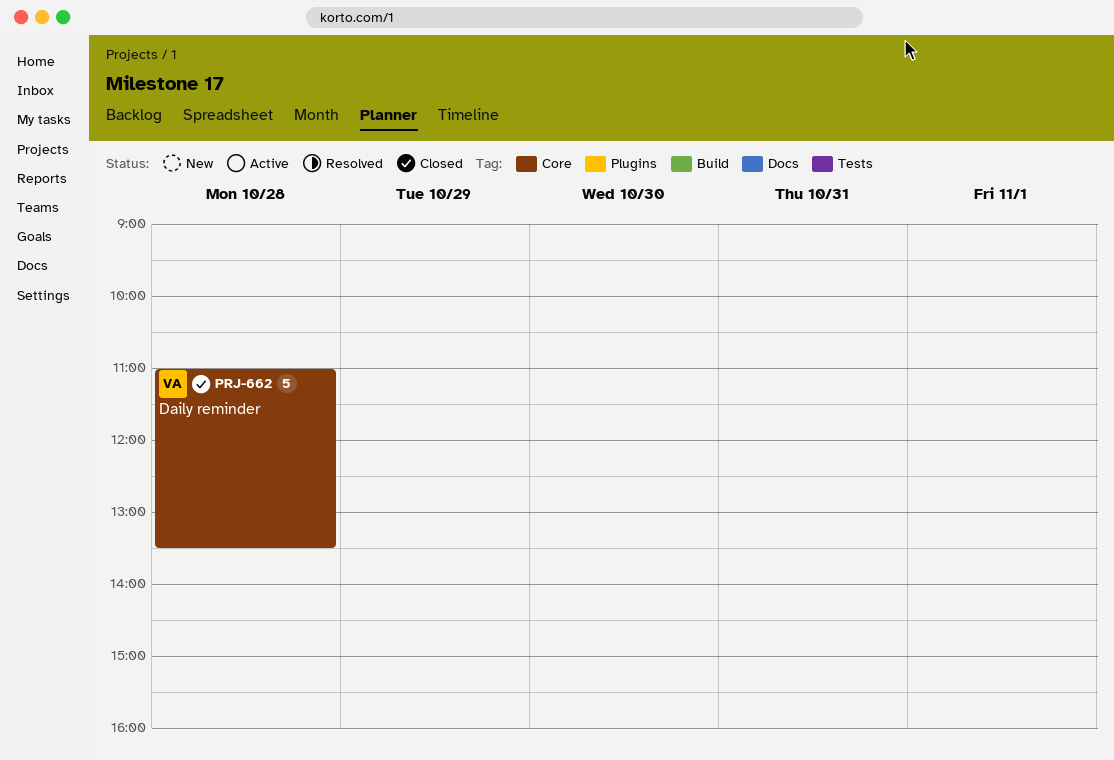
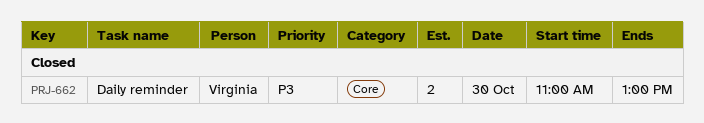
PRJ-662, estimate: 5 -> 2
PRJ-662, day: Oct 28 -> Oct 30
PRJ-662, ends: 13:30 -> 13:00

